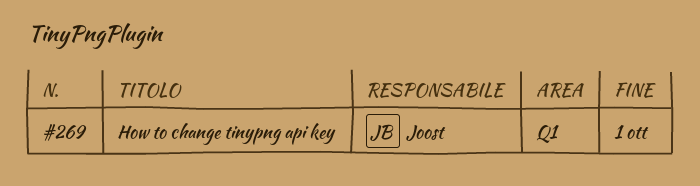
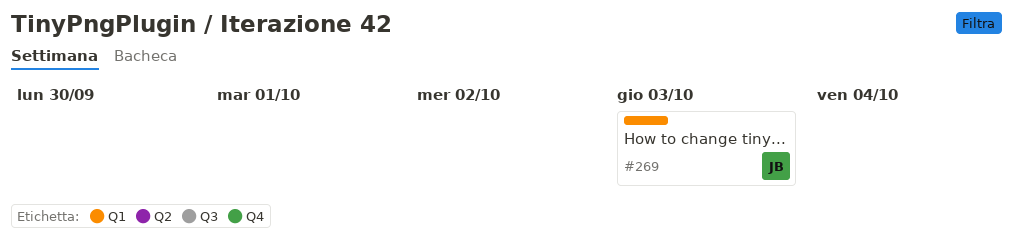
#269, due: Oct 1 -> Oct 3

